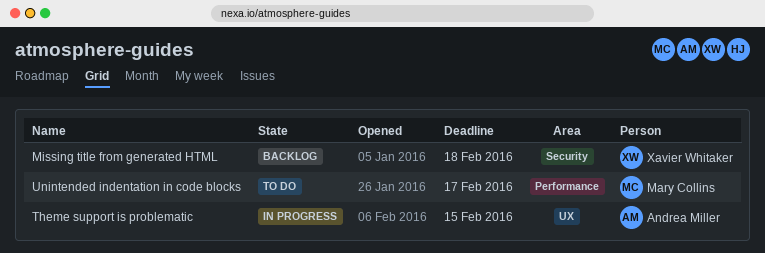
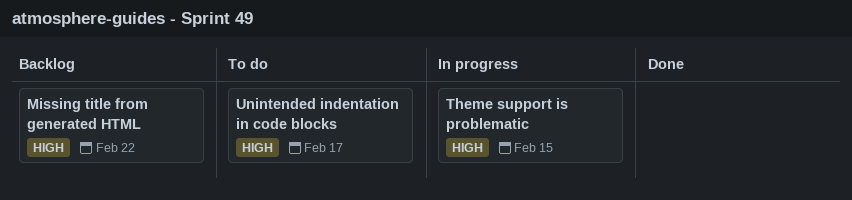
Missing title from generated HTML, due: Feb 18 -> Feb 22

